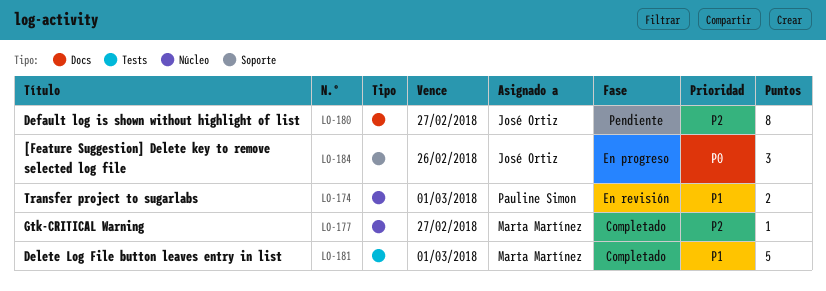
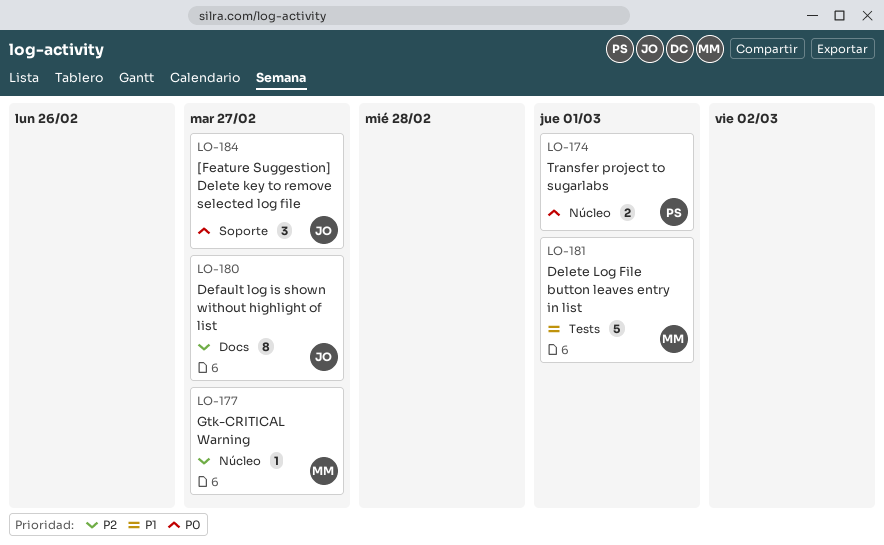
LO-174, priority: P1 -> P0
LO-184, due: Feb 26 -> Feb 27

